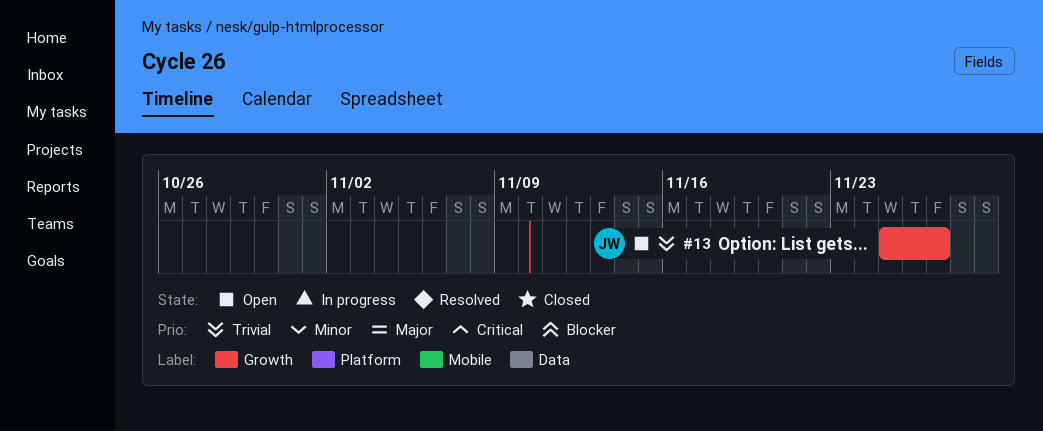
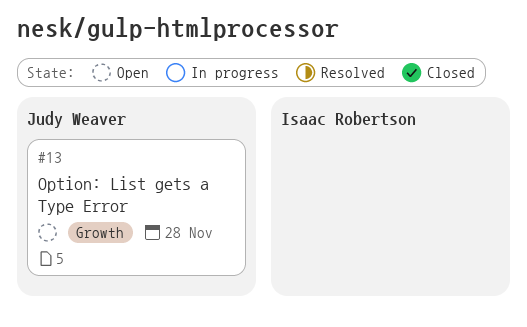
#13, due: Nov 27 -> Nov 28

